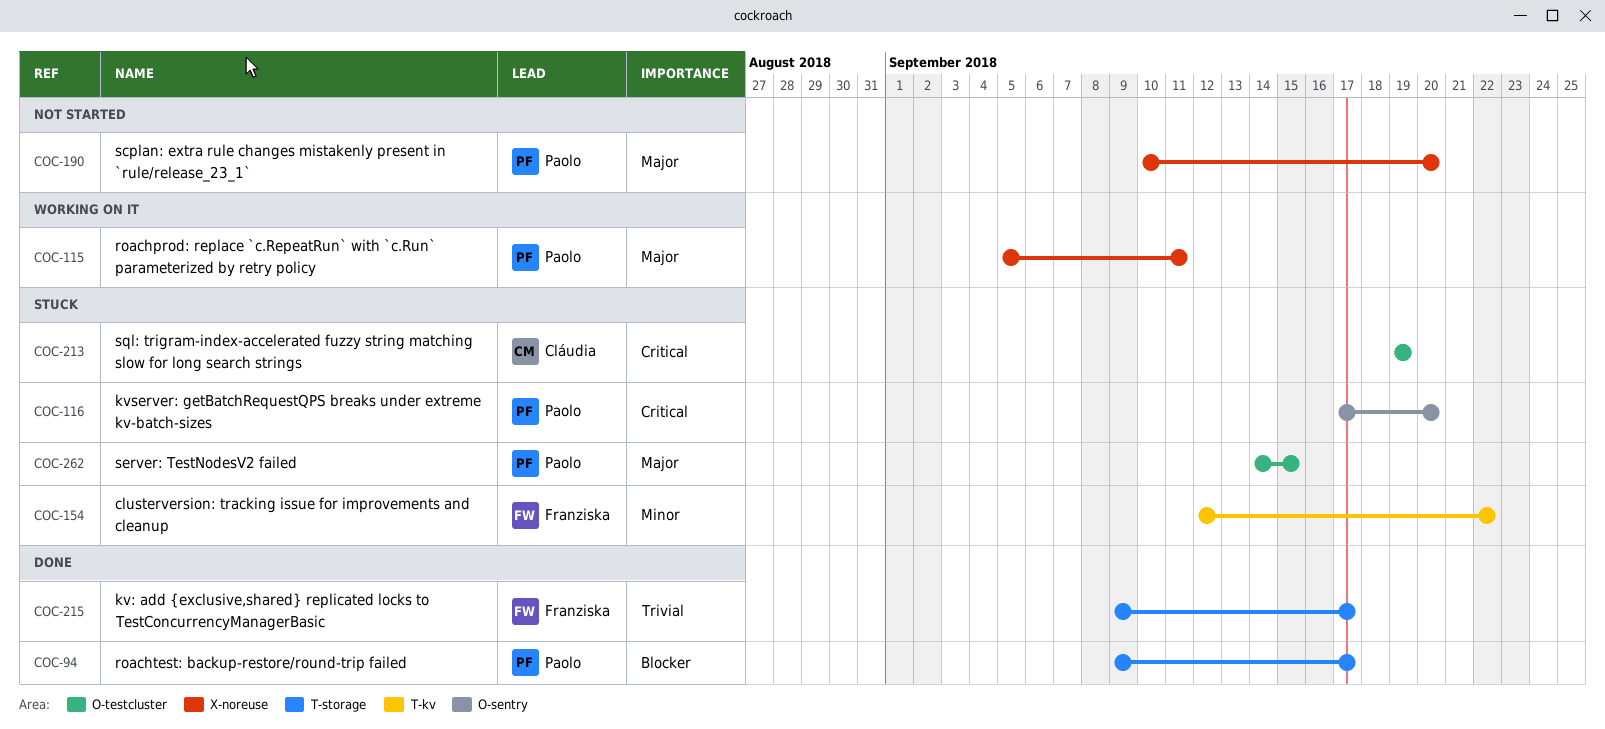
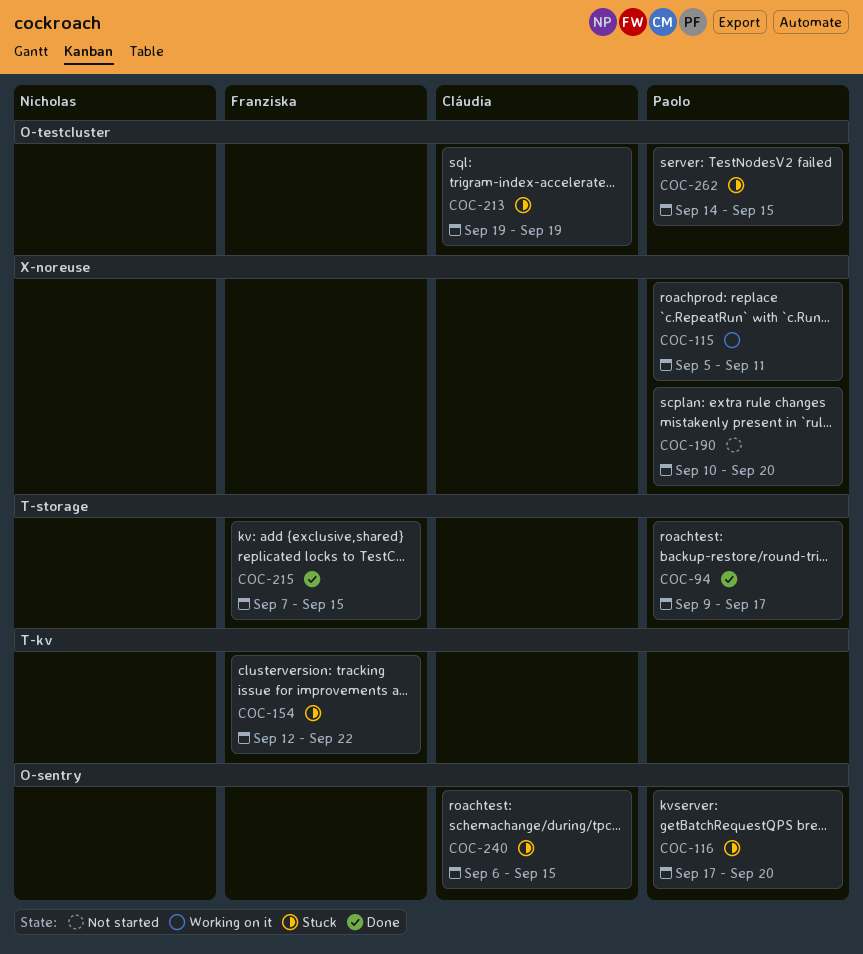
COC-215, start: Sep 9 -> Sep 7
COC-215, due: Sep 17 -> Sep 15
COC-240: none -> present

